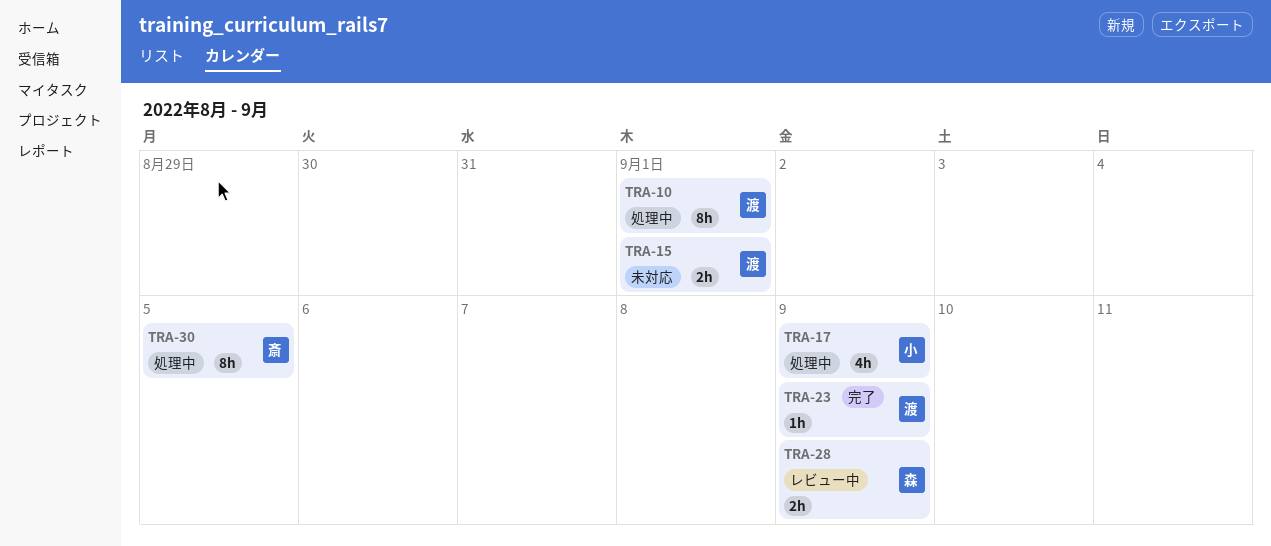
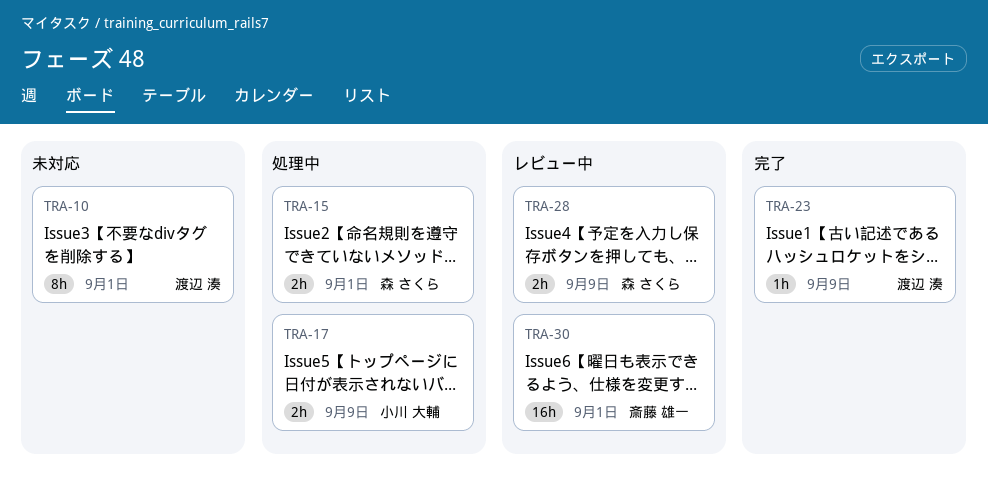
TRA-10, status: 処理中 -> 未対応
TRA-15, status: 未対応 -> 処理中
TRA-15, owner: 渡辺 湊 -> 森 さくら
TRA-17, estimate: 4h -> 2h
TRA-30, status: 処理中 -> レビュー中
TRA-30, estimate: 8h -> 16h
TRA-30, due: Sep 5 -> Sep 1

